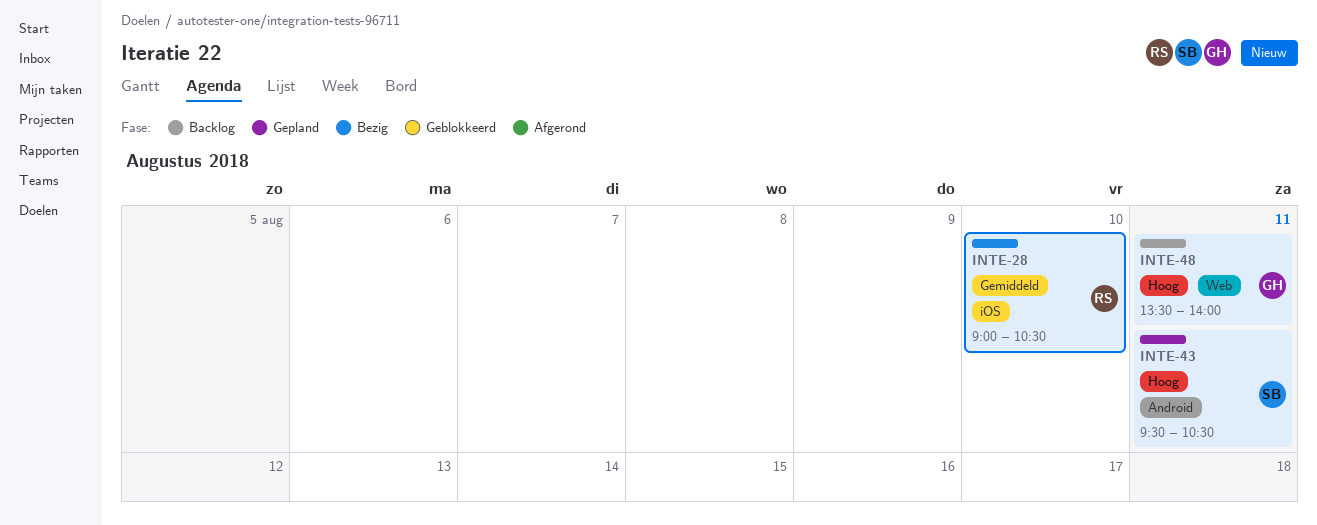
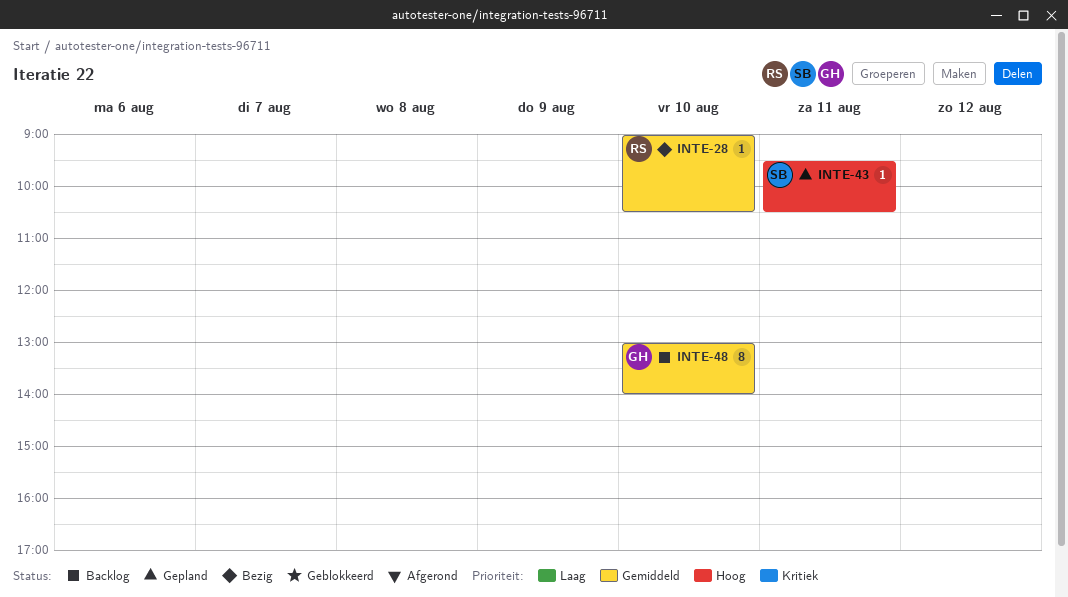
INTE-48, priority: Hoog -> Gemiddeld
INTE-48, day: Aug 11 -> Aug 10
INTE-48, begins: 13:30 -> 13:00

